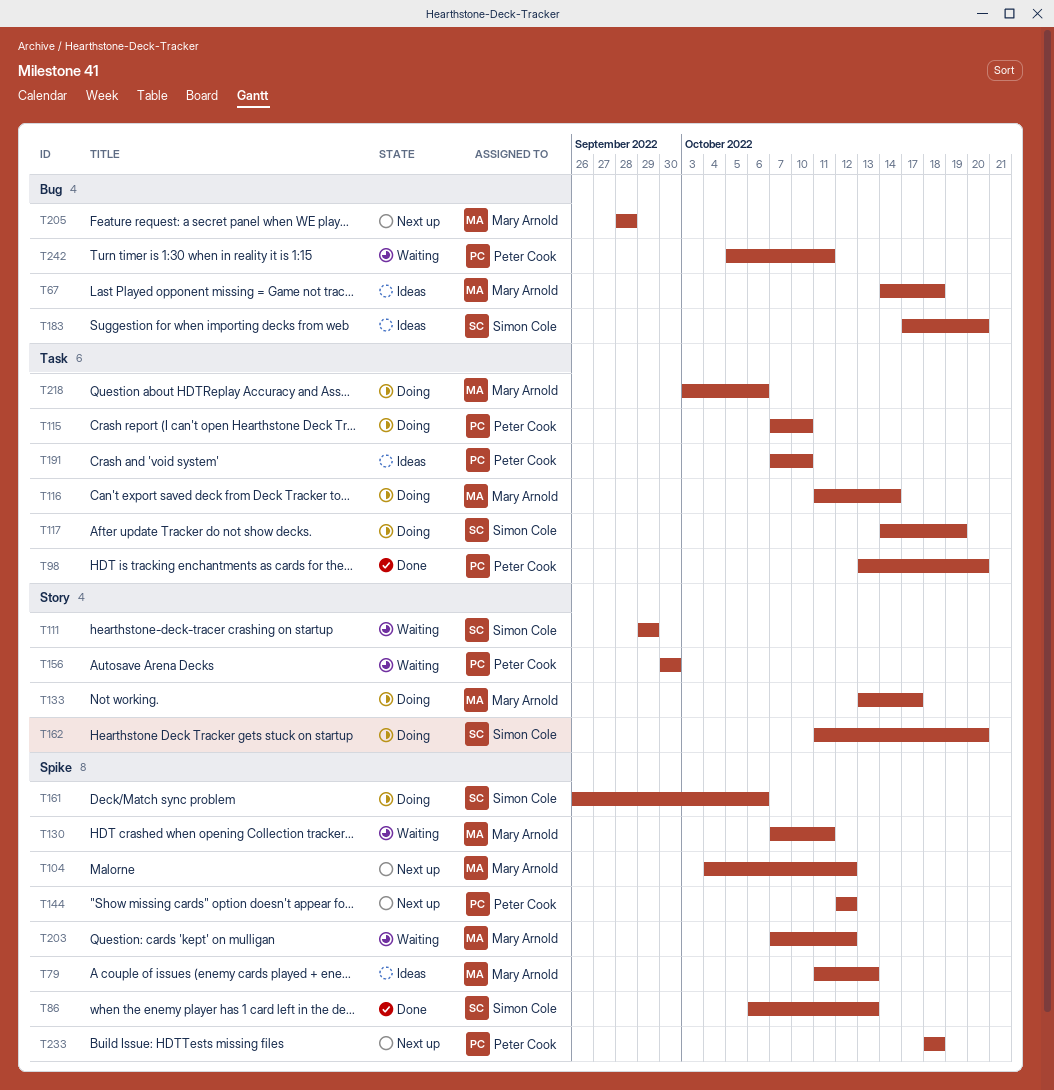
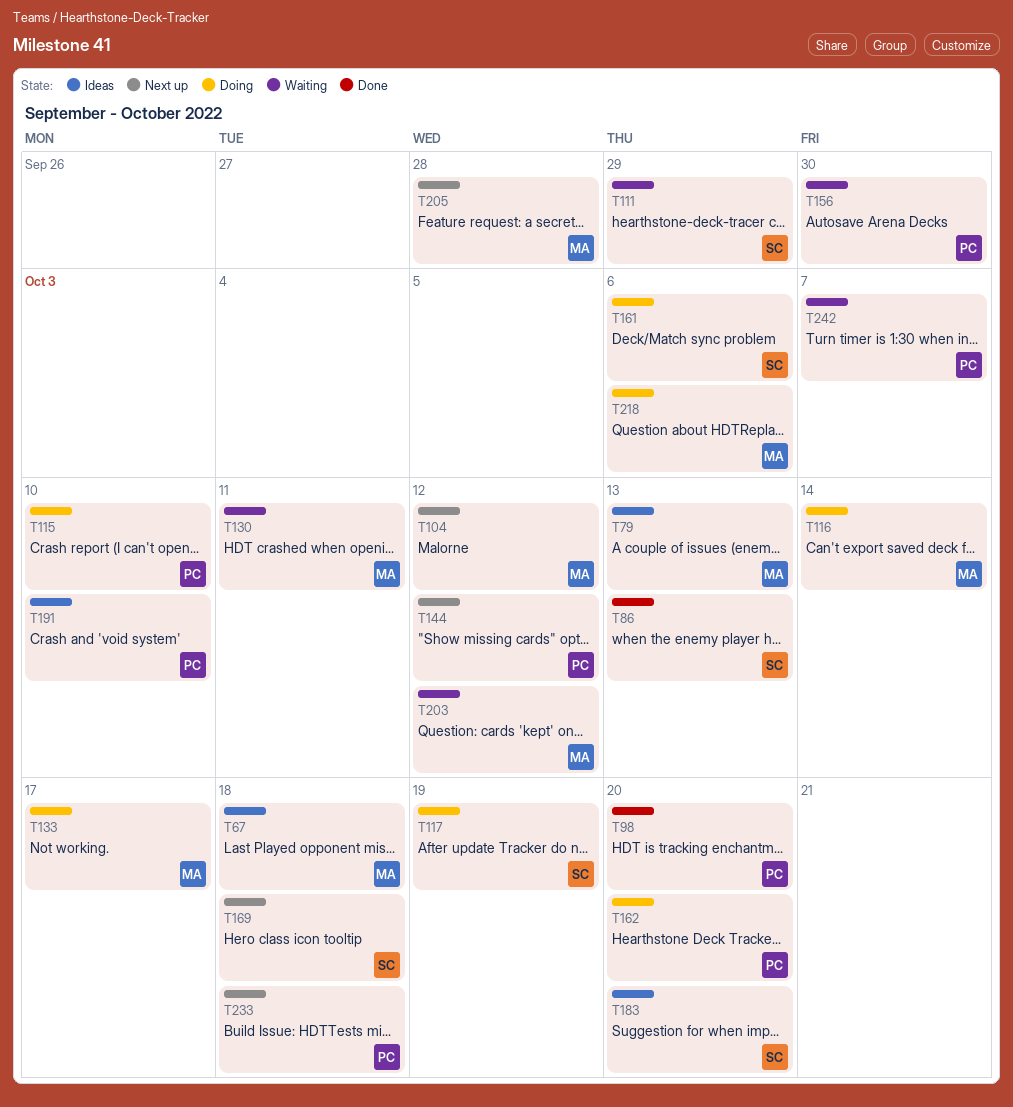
T162, owner: Simon Cole -> Peter Cook
T169: none -> present
T242, due: Oct 11 -> Oct 7

